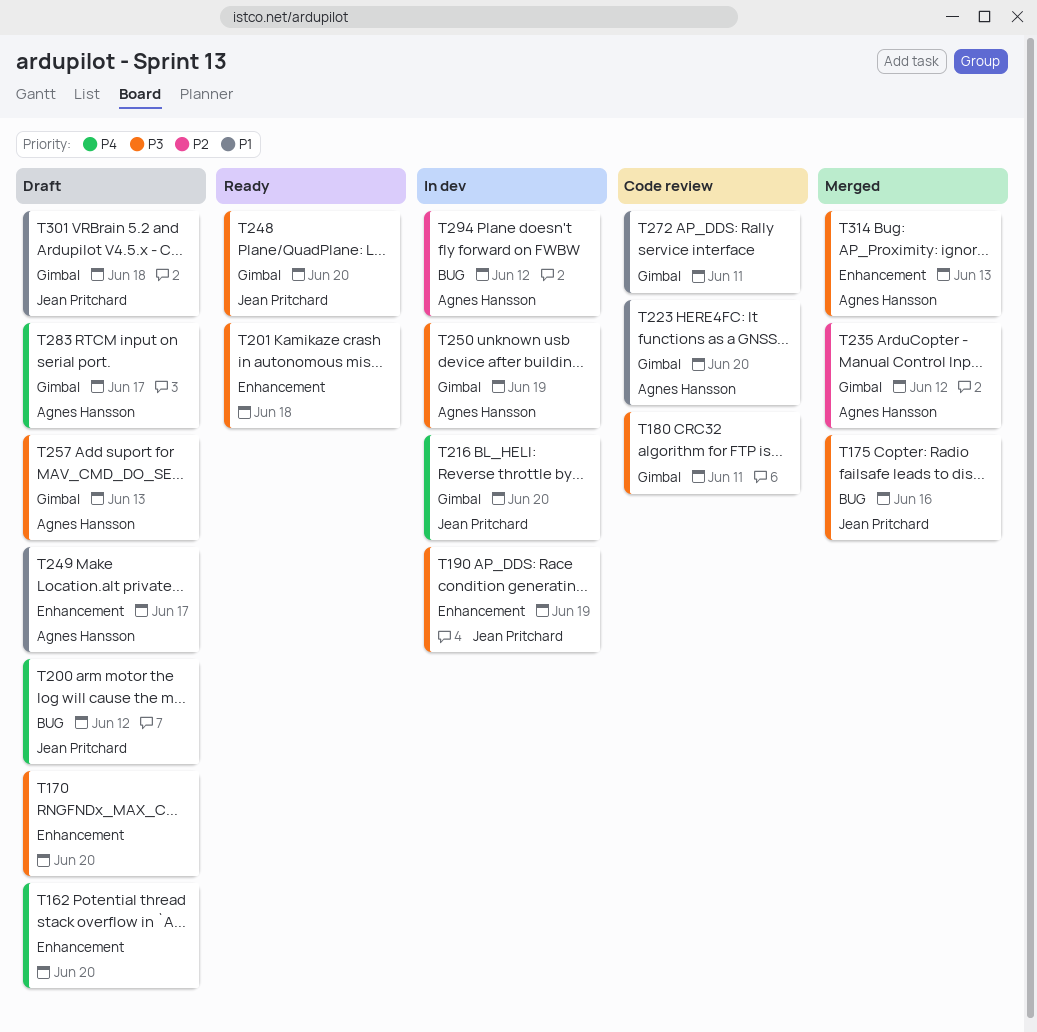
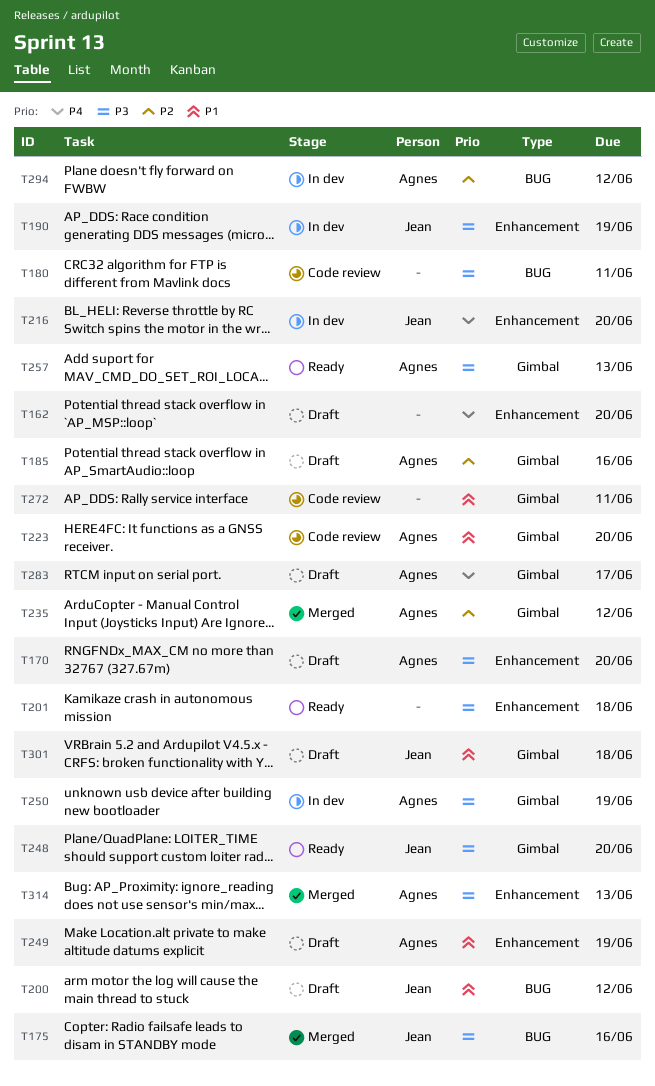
T170, owner: none -> Agnes Hansson
T180, label: Gimbal -> BUG
T185: none -> present
T200, priority: P4 -> P1
T216, label: Gimbal -> Enhancement
T249, due: Jun 17 -> Jun 19
T257, status: Draft -> Ready

